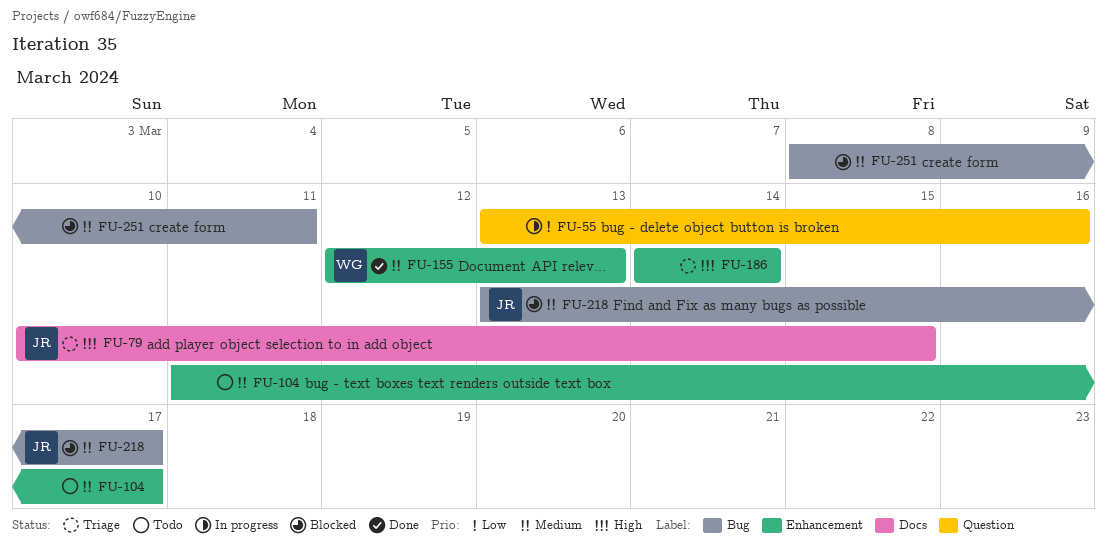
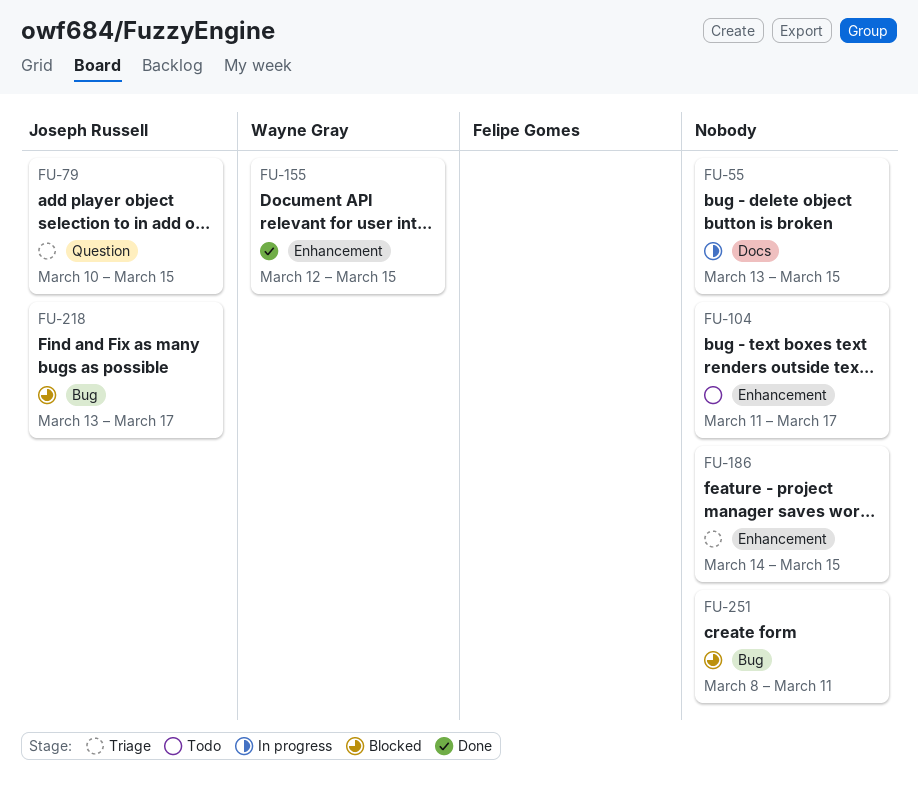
FU-55, label: Question -> Docs
FU-55, due: Mar 16 -> Mar 15
FU-79, label: Docs -> Question
FU-155, due: Mar 13 -> Mar 15
FU-186, due: Mar 14 -> Mar 15

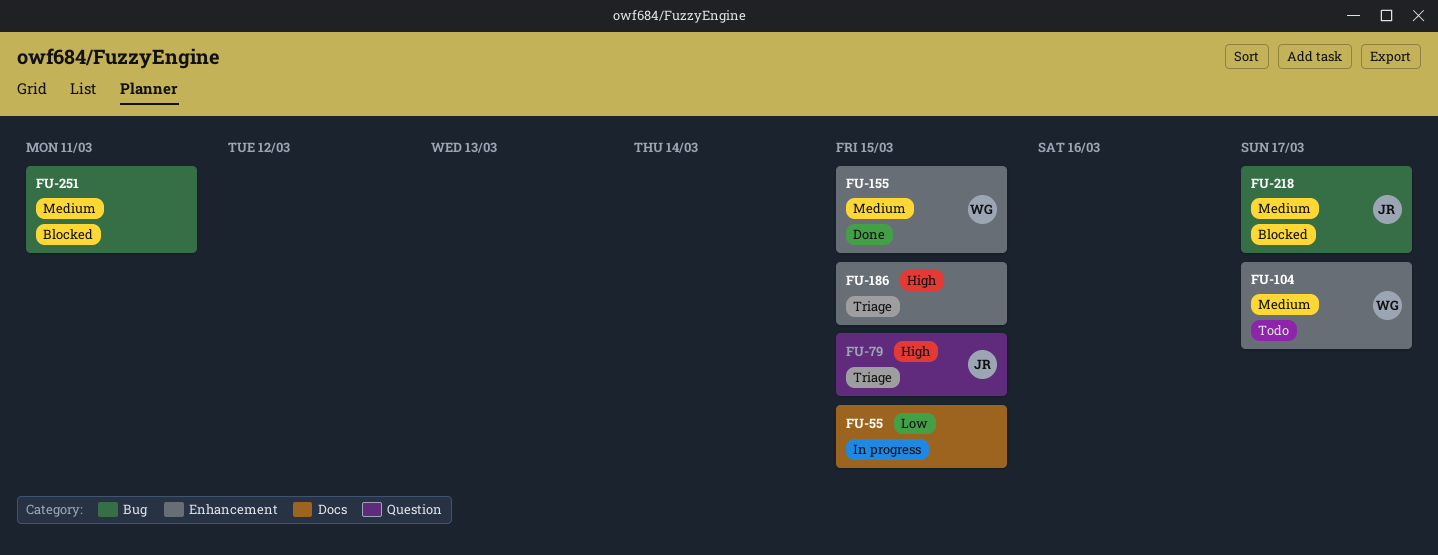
FU-104, owner: none -> Wayne Gray

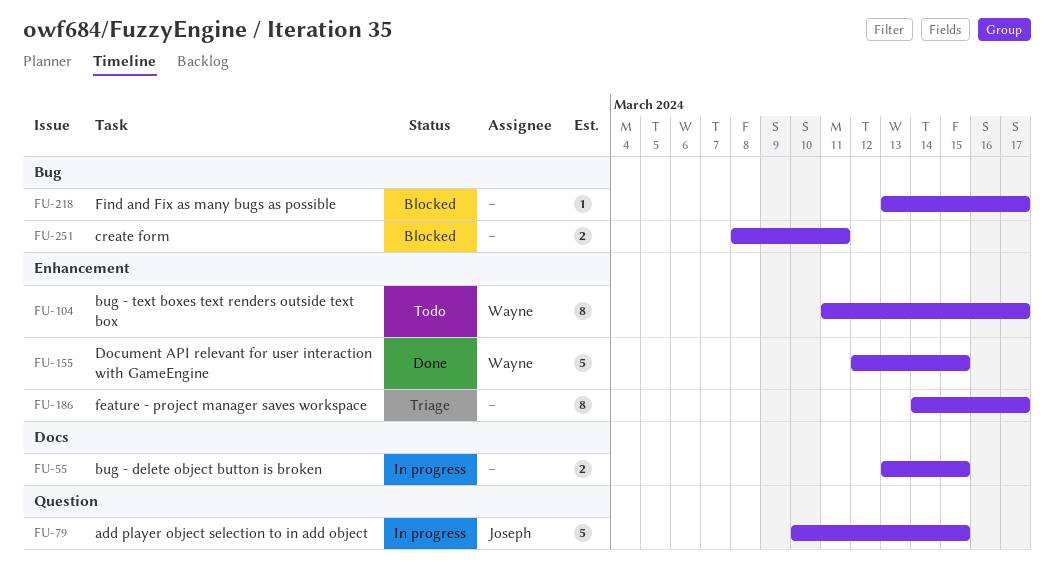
FU-79, status: Triage -> In progress
FU-186, due: Mar 15 -> Mar 17
FU-218, owner: Joseph -> none

